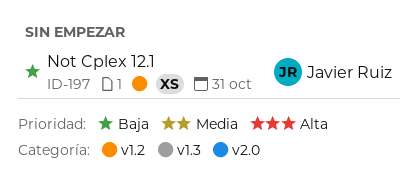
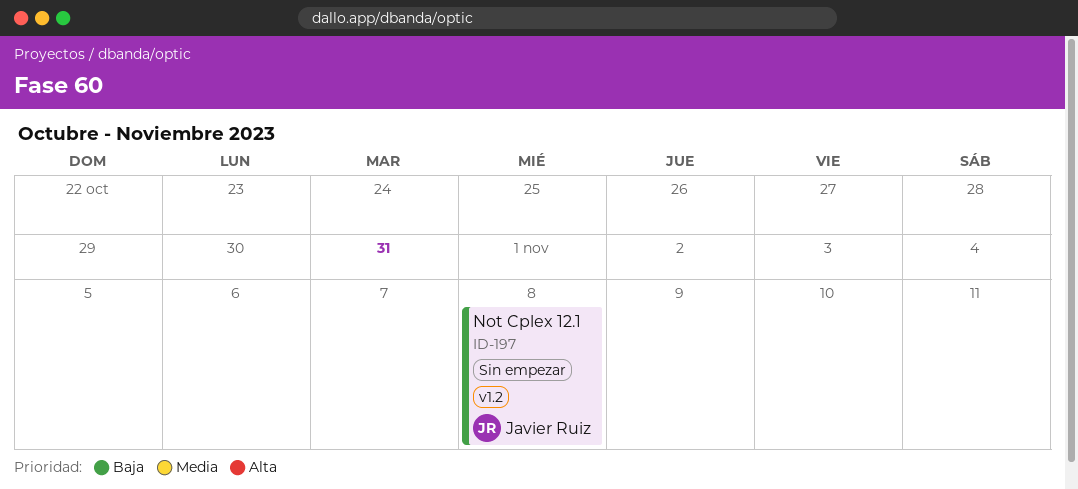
ID-197, due: Oct 31 -> Nov 8

